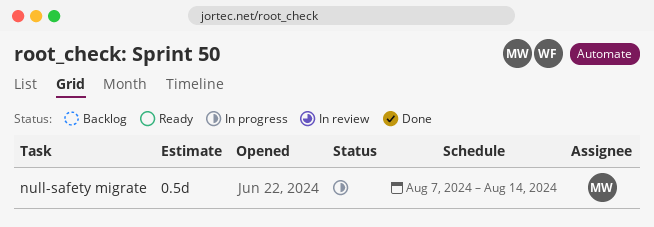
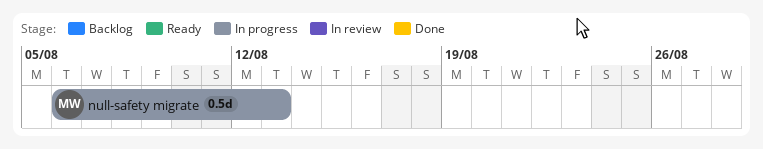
null-safety migrate, start: Aug 7 -> Aug 6
null-safety migrate, due: Aug 14 -> Aug 13

